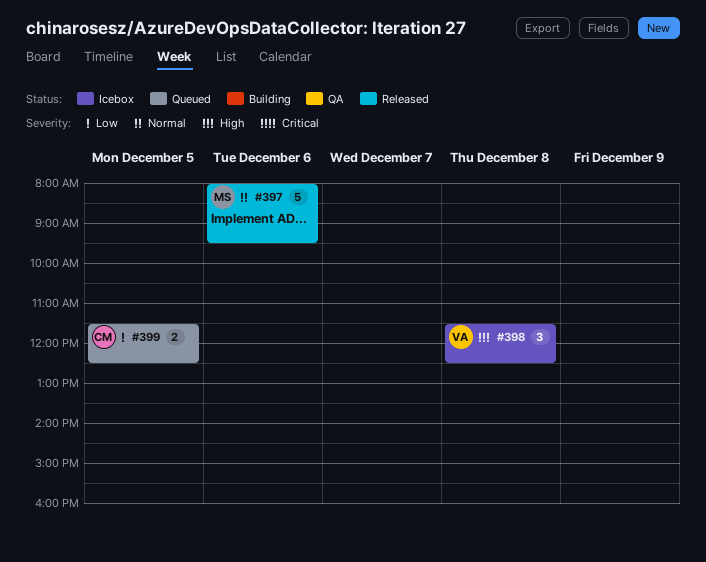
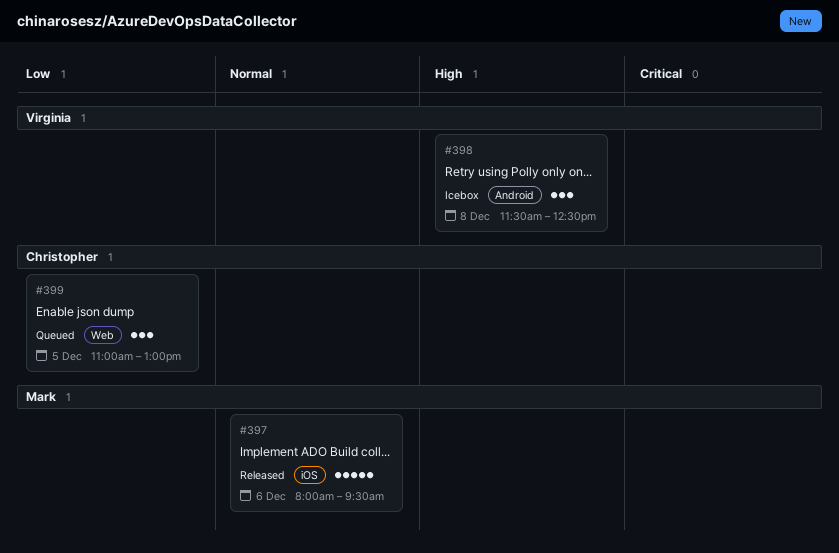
#399, estimate: 2 -> 3
#399, begins: 11:30 -> 11:00
#399, ends: 12:30 -> 13:00

